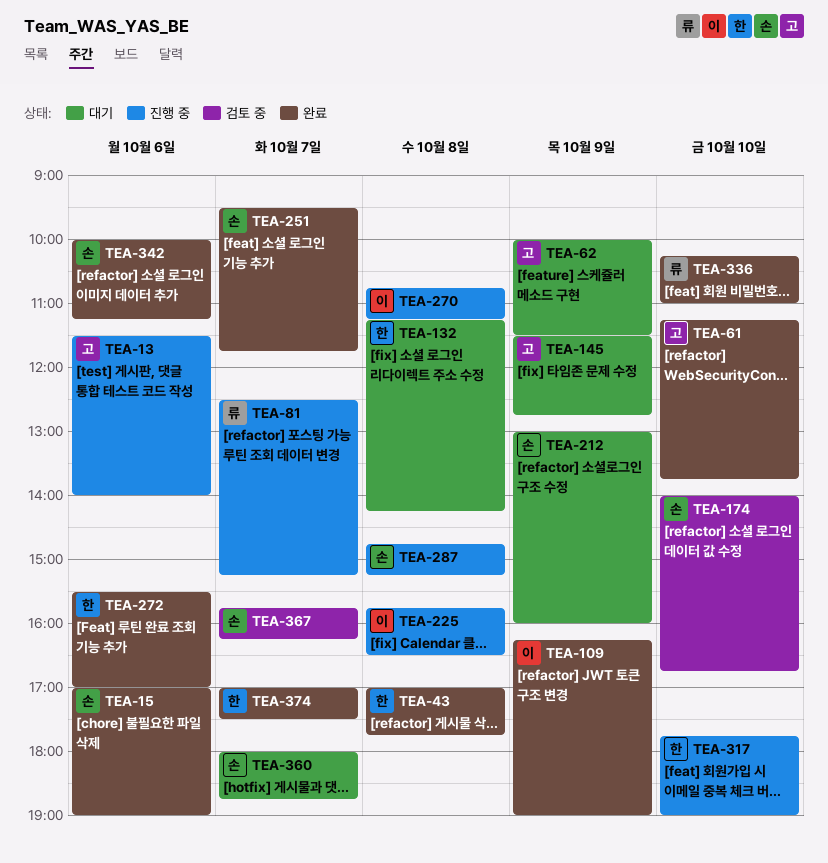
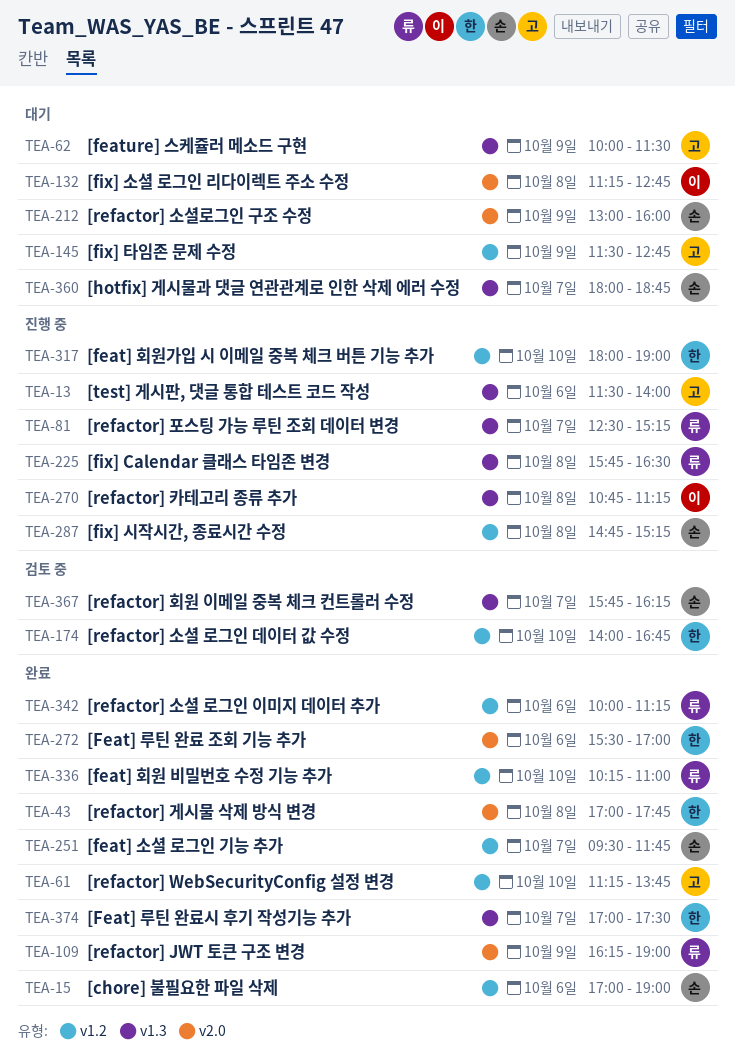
TEA-109, owner: 이 -> 류
TEA-132, owner: 한 -> 이
TEA-132, ends: 14:15 -> 12:45
TEA-174, owner: 손 -> 한
TEA-225, owner: 이 -> 류
TEA-317, begins: 17:45 -> 18:00
TEA-342, owner: 손 -> 류

